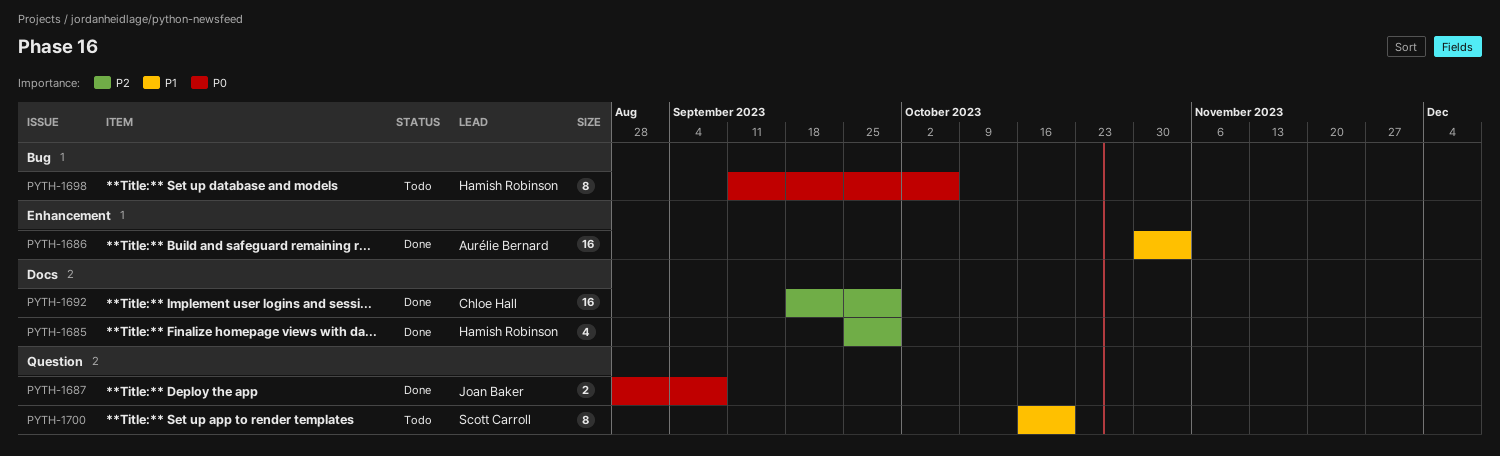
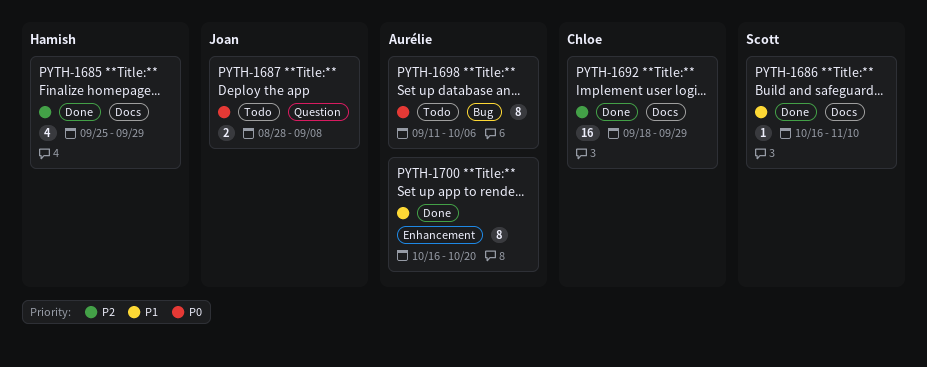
PYTH-1686, owner: Aurélie Bernard -> Scott Carroll
PYTH-1686, label: Enhancement -> Docs
PYTH-1686, estimate: 16 -> 1
PYTH-1686, start: Oct 30 -> Oct 16
PYTH-1686, due: Nov 3 -> Nov 10
PYTH-1687, status: Done -> Todo
PYTH-1698, owner: Hamish Robinson -> Aurélie Bernard
PYTH-1700, status: Todo -> Done
PYTH-1700, owner: Scott Carroll -> Aurélie Bernard
PYTH-1700, label: Question -> Enhancement

